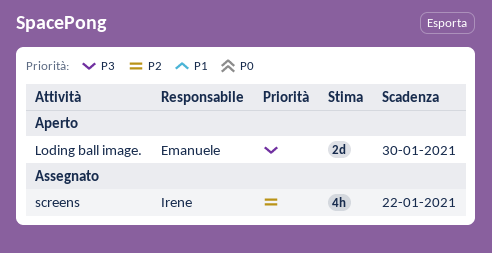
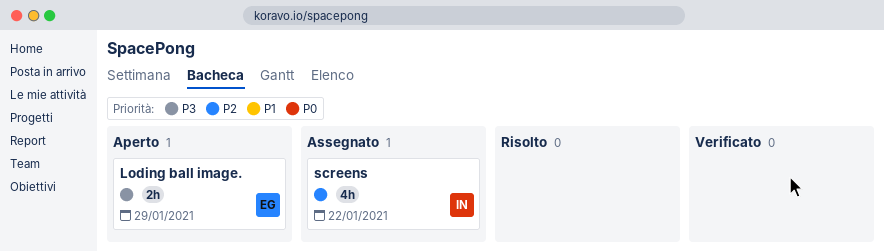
Loding ball image., estimate: 2d -> 2h
Loding ball image., due: Jan 30 -> Jan 29

